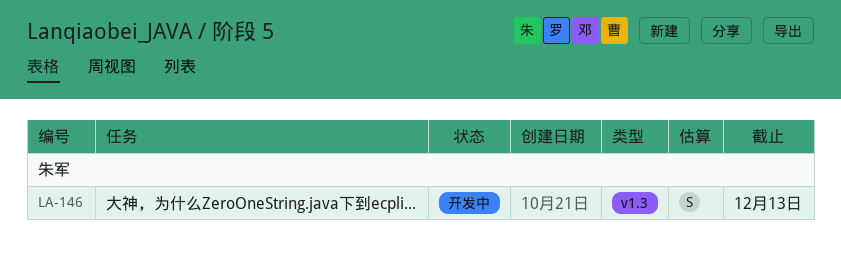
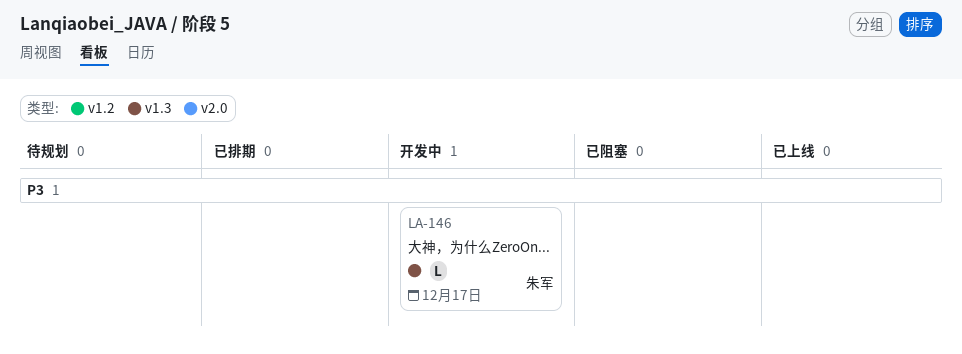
LA-146, estimate: S -> L
LA-146, due: Dec 13 -> Dec 17

